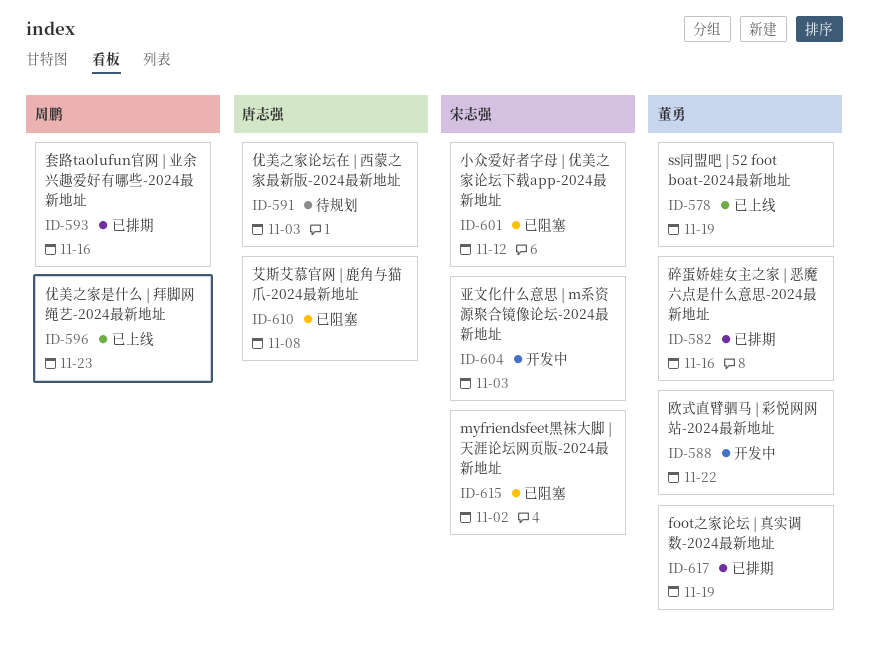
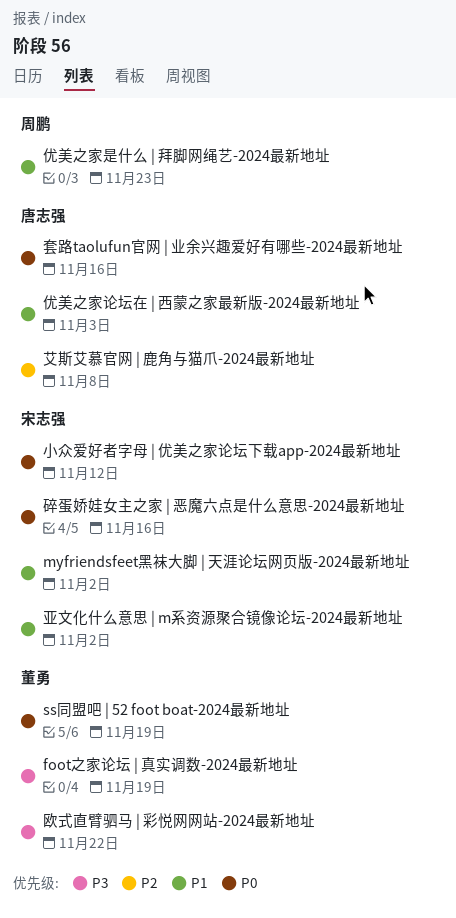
亚文化什么意思 | m系资源聚合镜像论坛-2024最新地址, due: Nov 3 -> Nov 2
套路taolufun官网 | 业余兴趣爱好有哪些-2024最新地址, owner: 周鹏 -> 唐志强
碎蛋娇娃女主之家 | 恶魔六点是什么意思-2024最新地址, owner: 董勇 -> 宋志强

